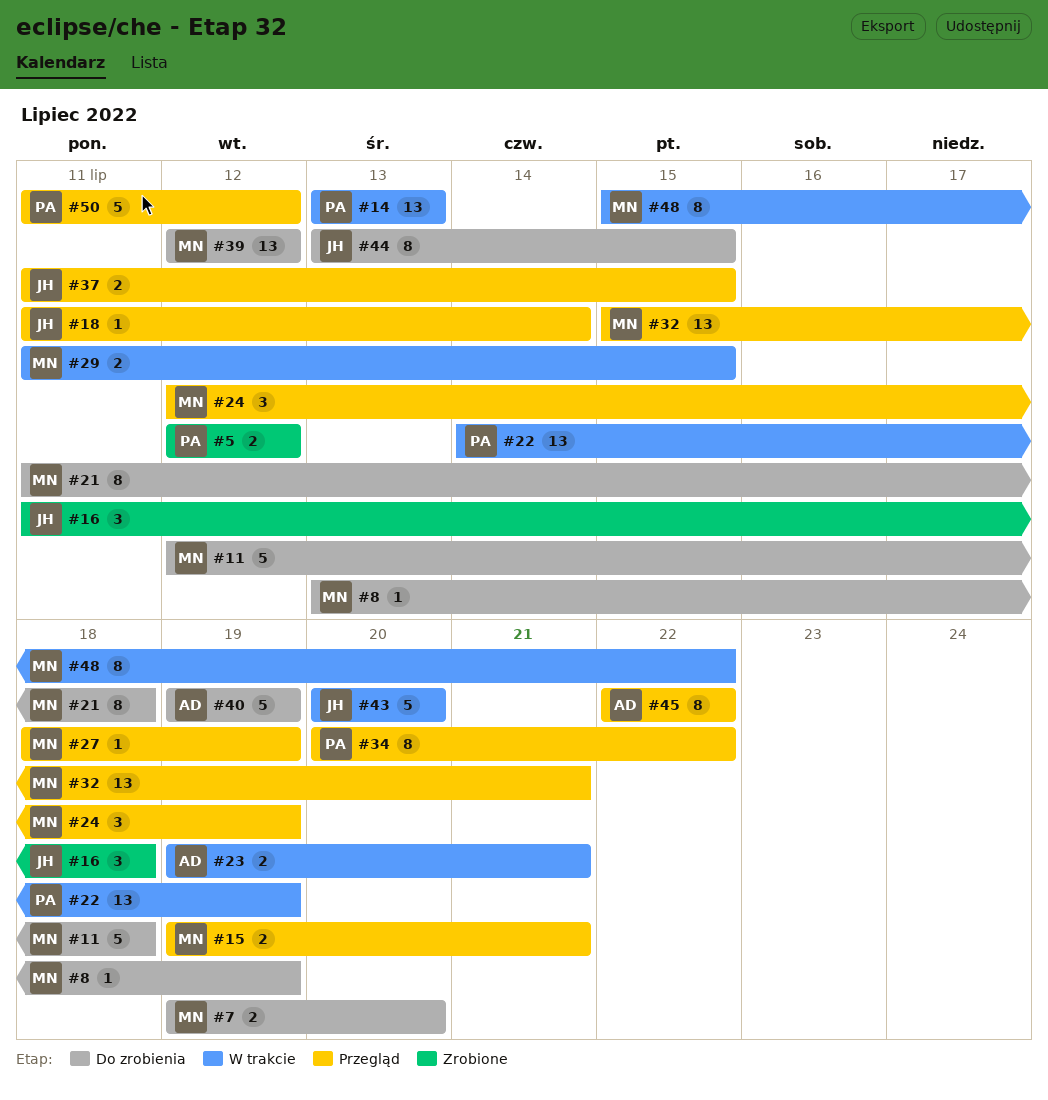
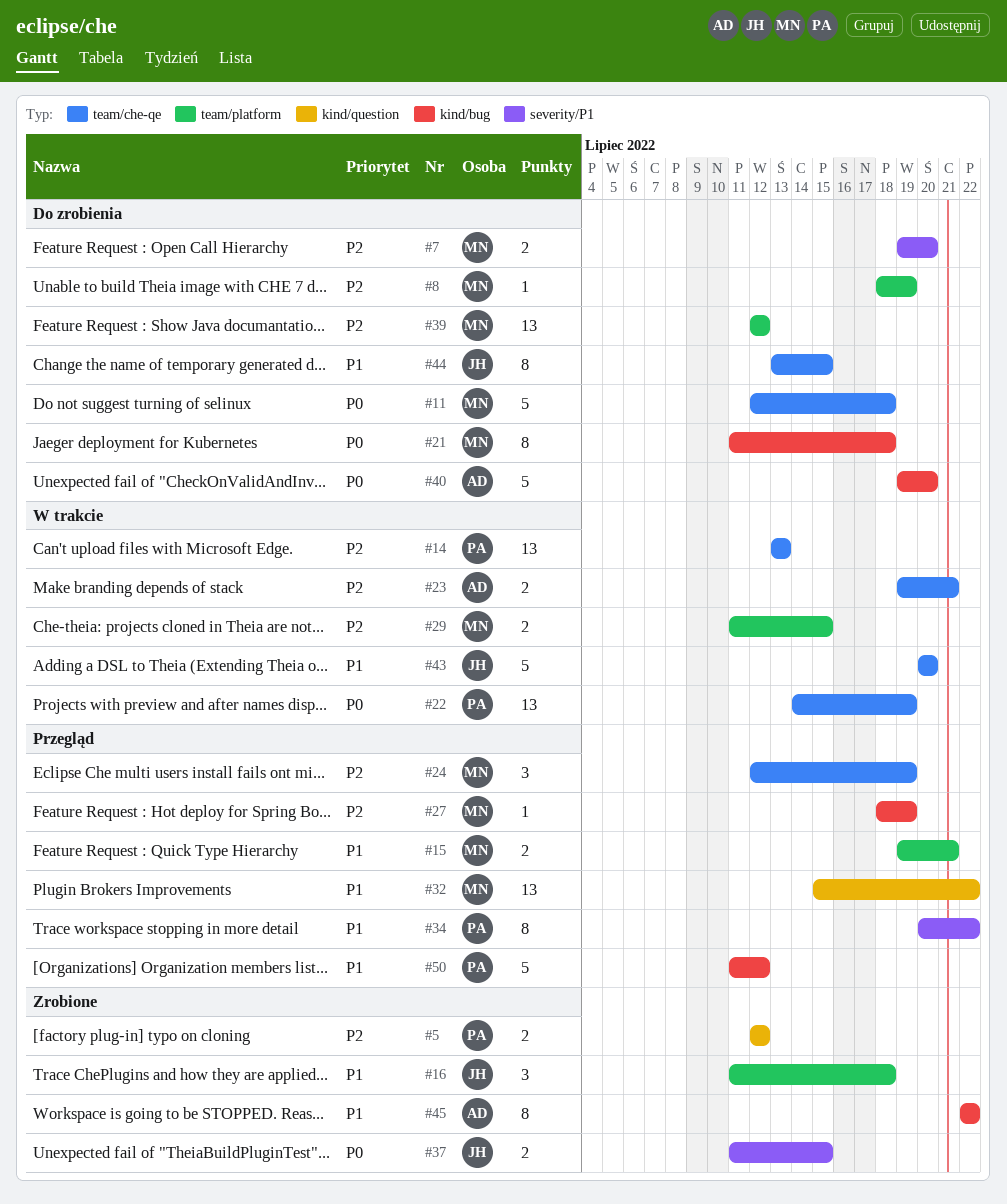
#8, start: Jul 13 -> Jul 18
#18: present -> none
#32, due: Jul 21 -> Jul 22
#37, status: Przegląd -> Zrobione
#40, due: Jul 19 -> Jul 20
#45, status: Przegląd -> Zrobione
#48: present -> none

